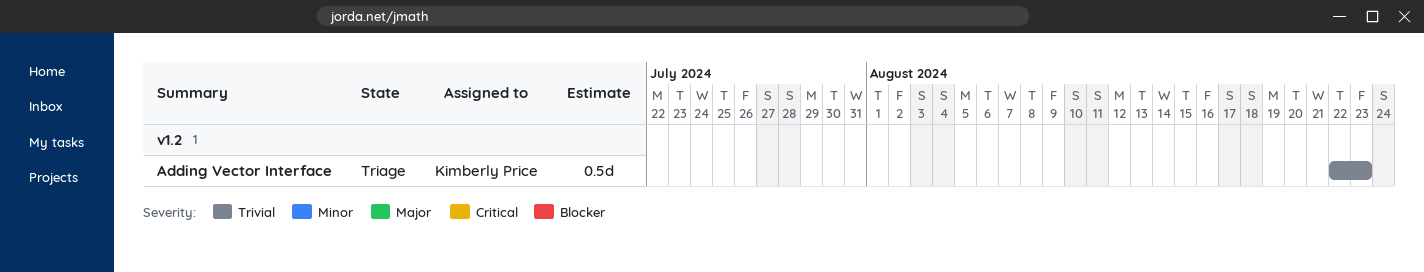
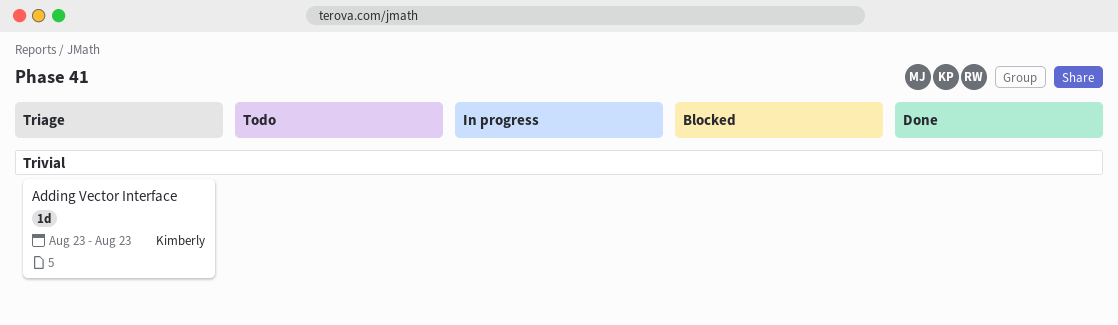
Adding Vector Interface, estimate: 0.5d -> 1d
Adding Vector Interface, start: Aug 22 -> Aug 23

